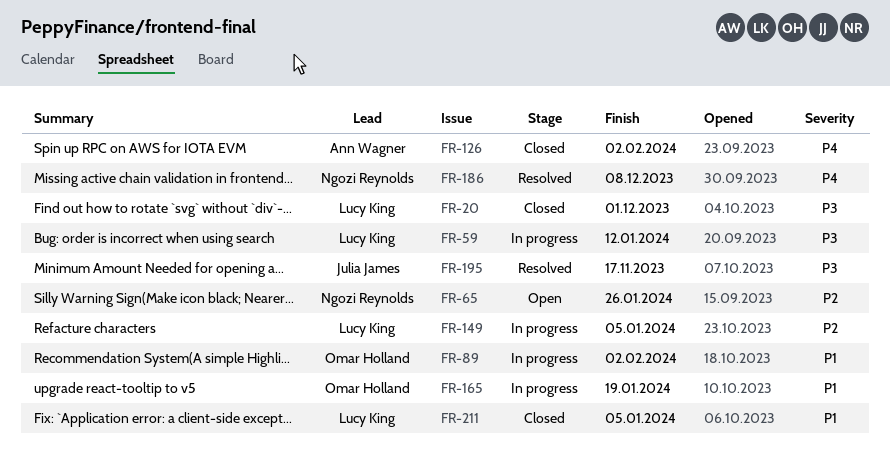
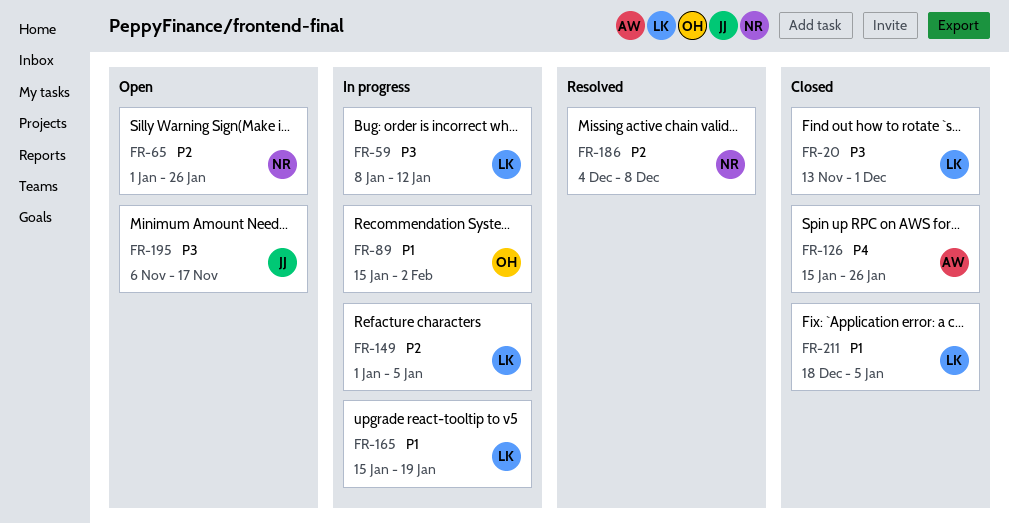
FR-126, due: Feb 2 -> Jan 26
FR-165, owner: Omar Holland -> Lucy King
FR-186, priority: P4 -> P2
FR-195, status: Resolved -> Open

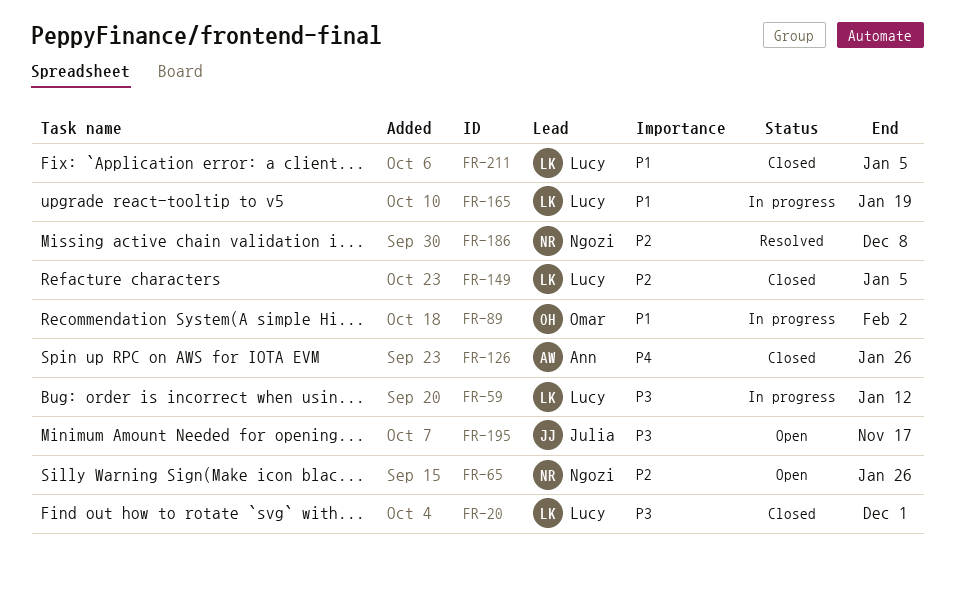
FR-149, status: In progress -> Closed

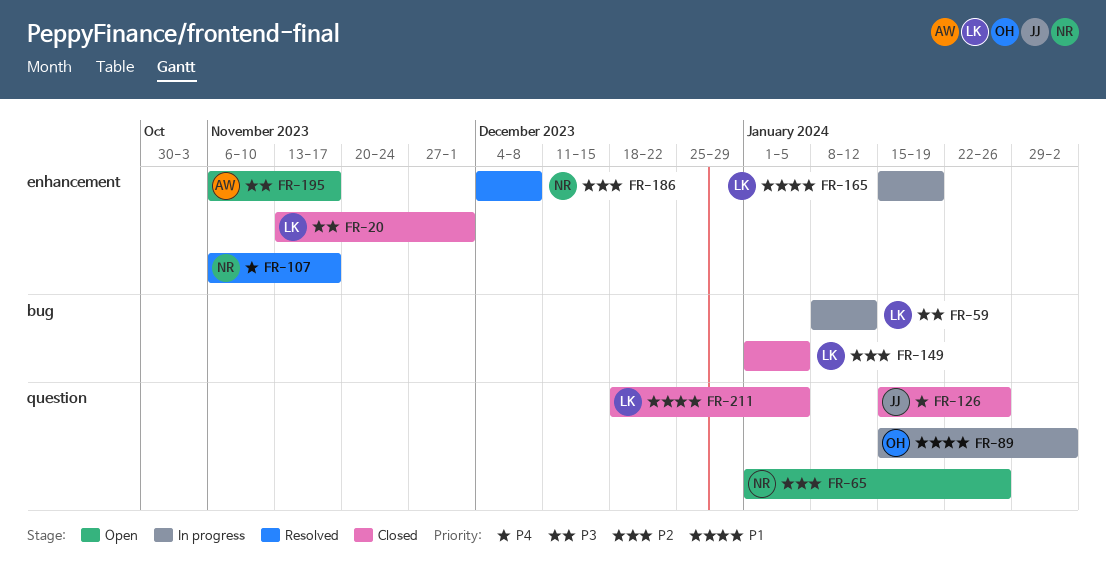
FR-107: none -> present
FR-126, owner: Ann -> Julia
FR-195, owner: Julia -> Ann

